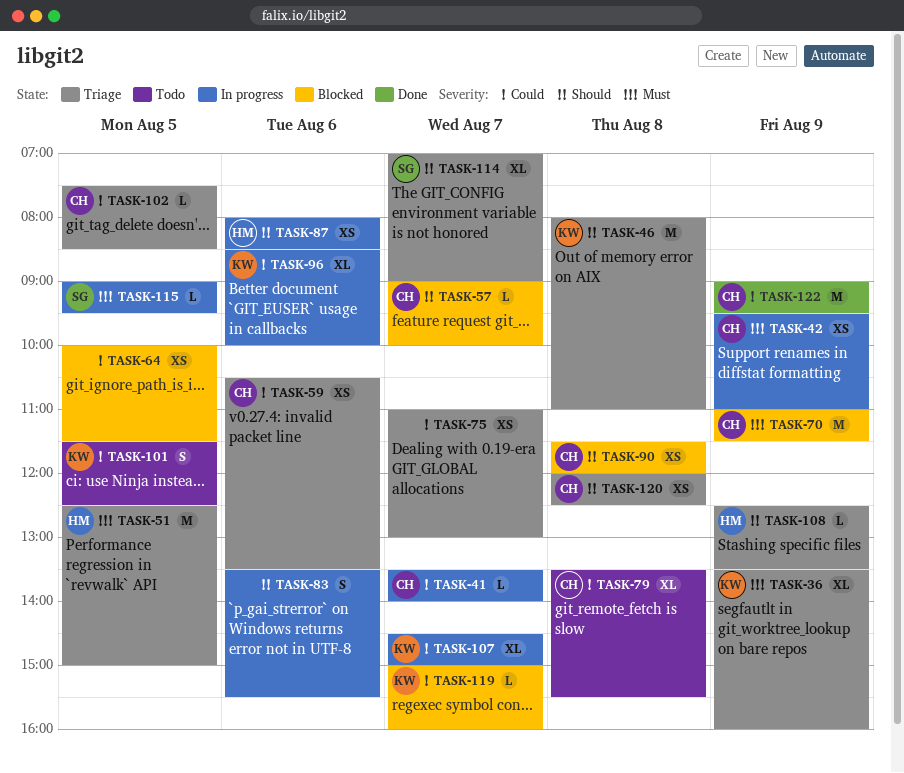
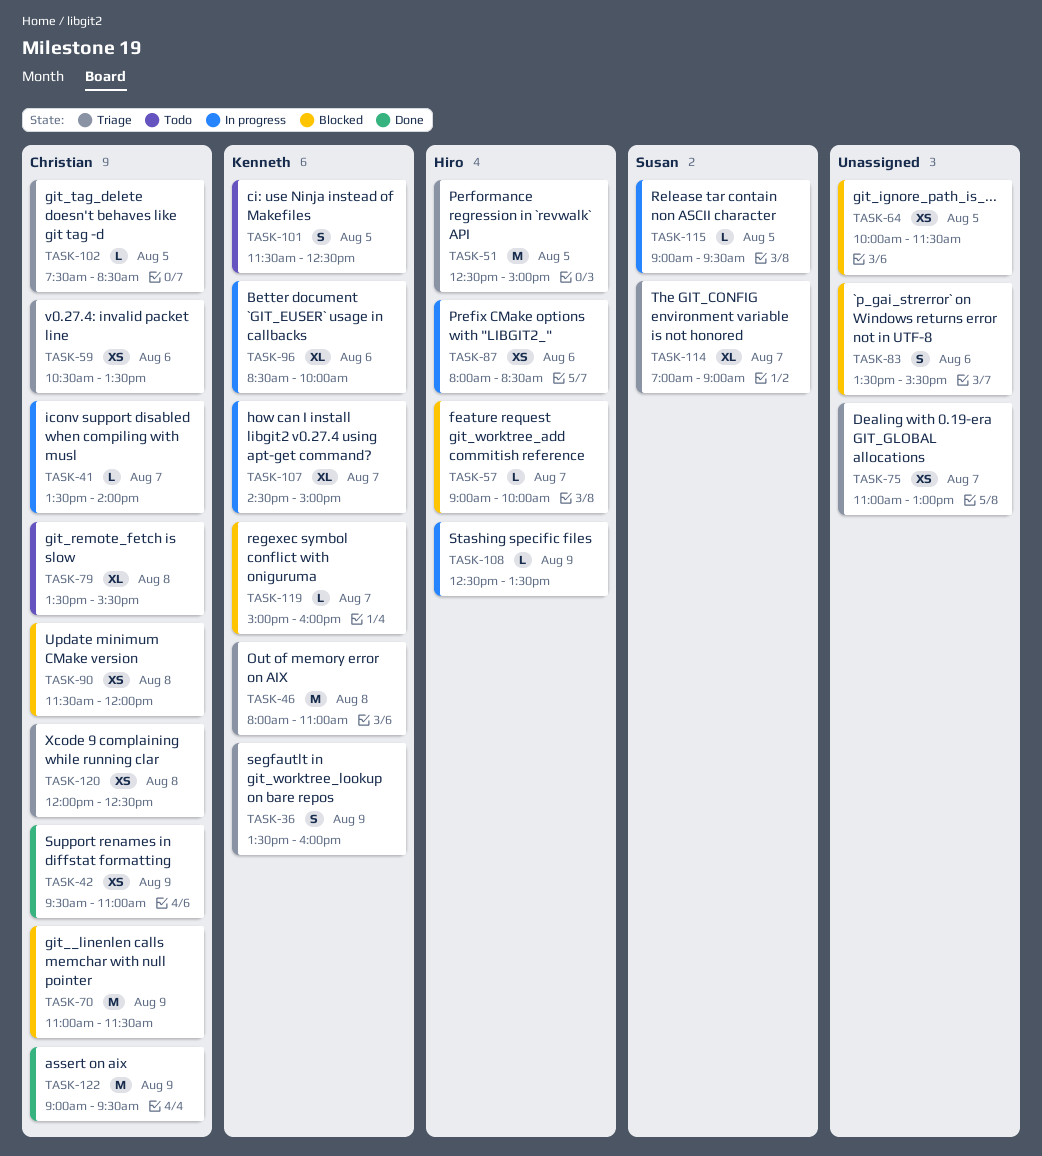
TASK-36, estimate: XL -> S
TASK-42, status: In progress -> Done
TASK-57, owner: Christian -> Hiro
TASK-83, status: In progress -> Blocked
TASK-108, status: Triage -> In progress

